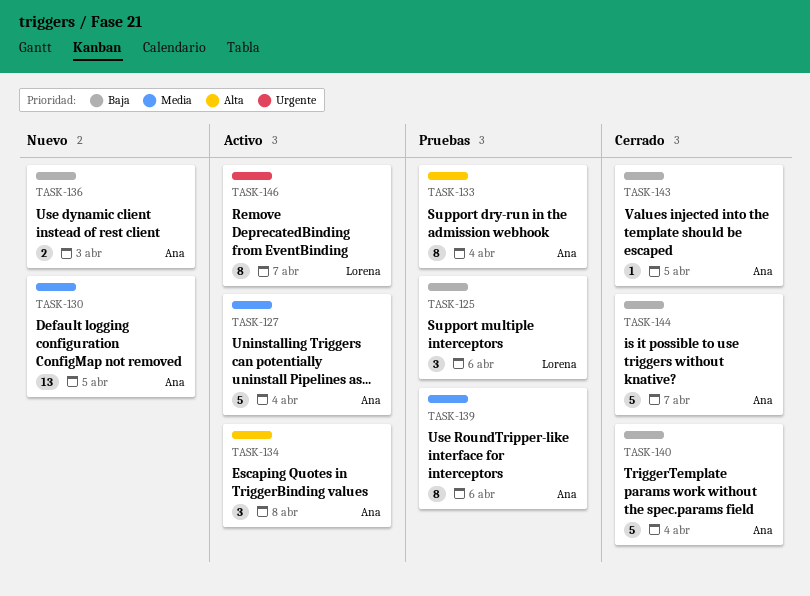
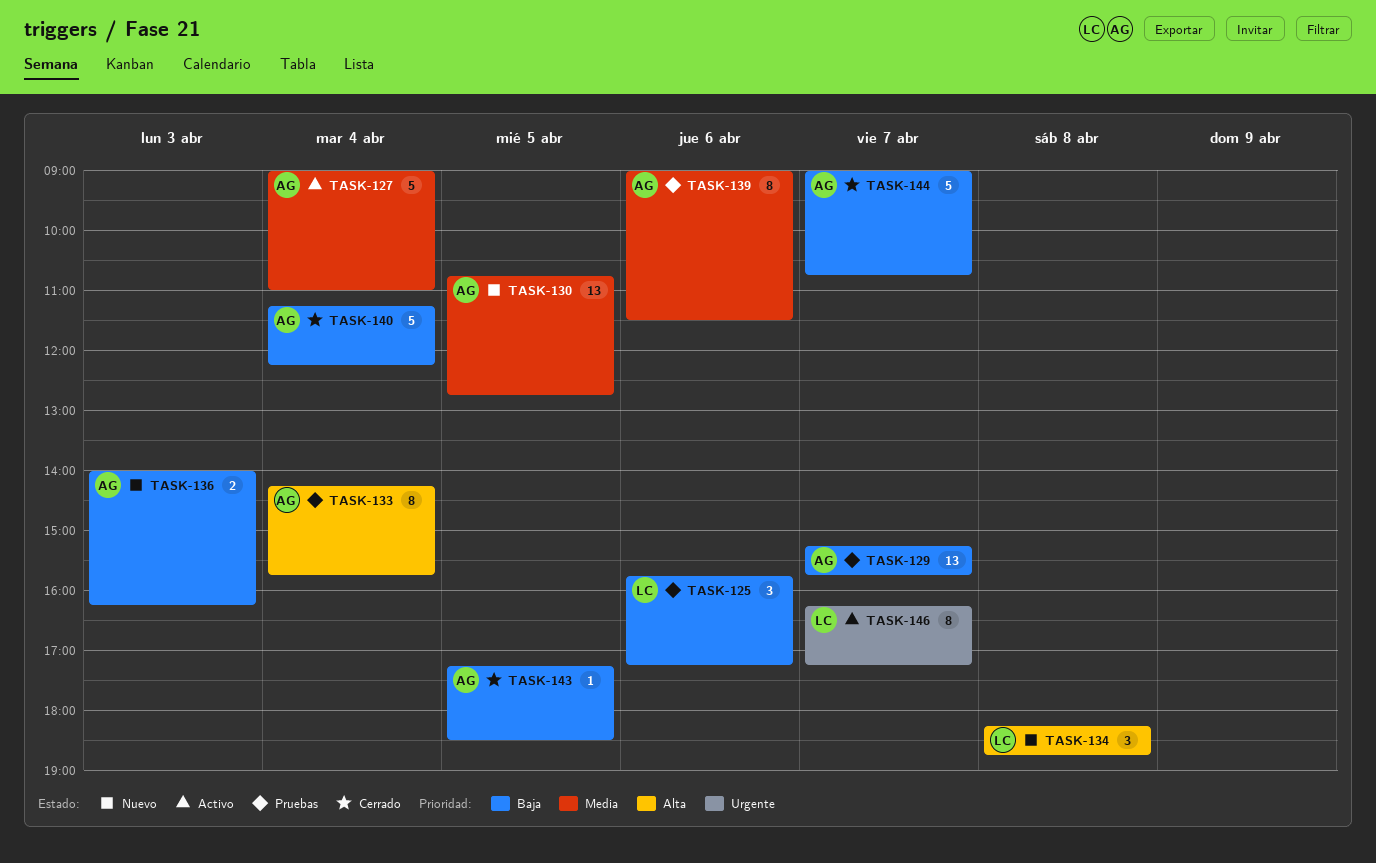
TASK-129: none -> present
TASK-134, status: Activo -> Nuevo
TASK-134, owner: Ana -> Lorena

